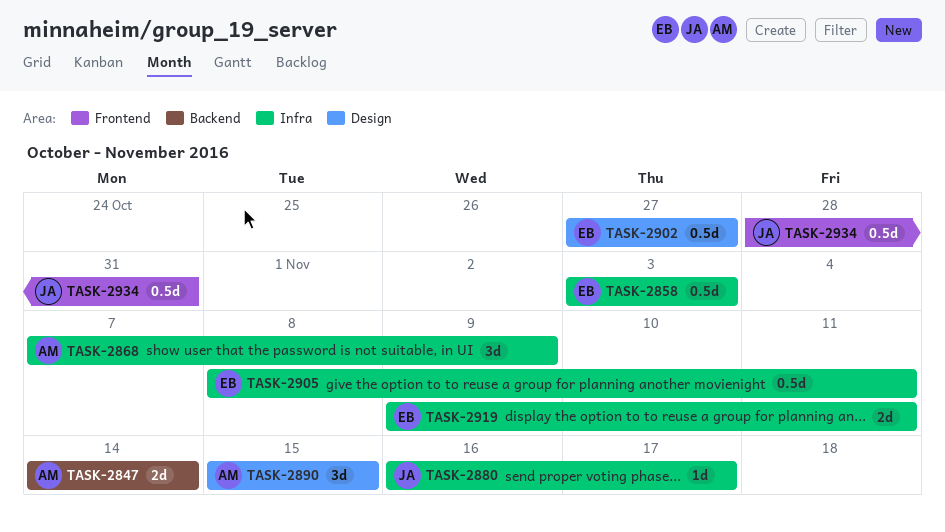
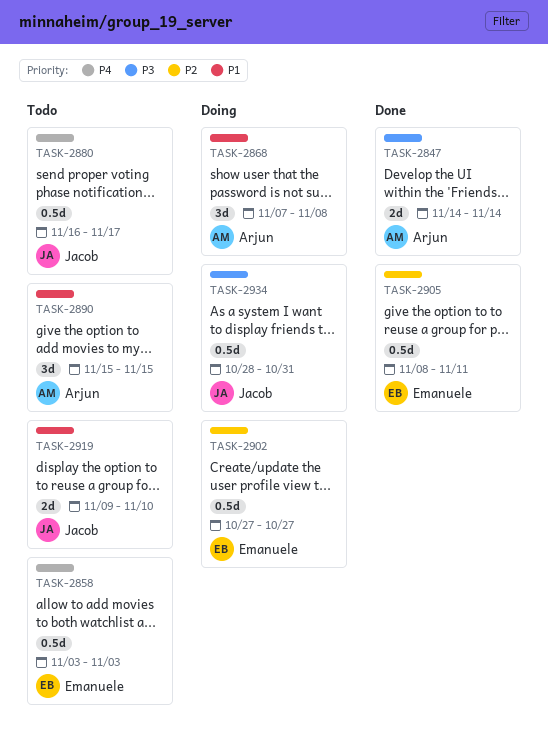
TASK-2868, due: Nov 9 -> Nov 8
TASK-2880, estimate: 1d -> 0.5d
TASK-2919, owner: Emanuele -> Jacob
TASK-2919, due: Nov 11 -> Nov 10

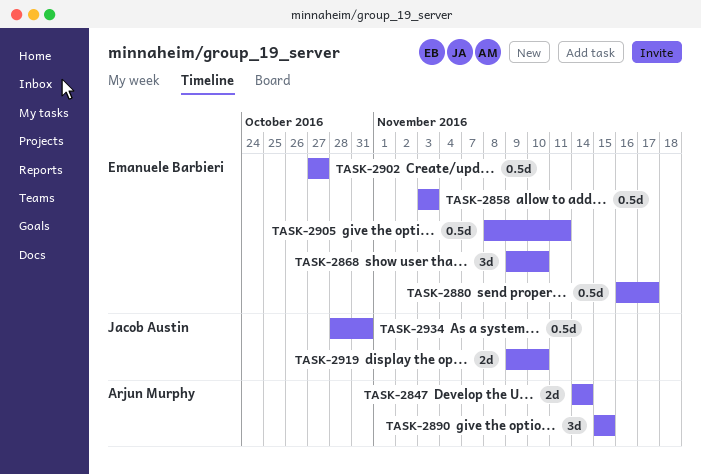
TASK-2868, owner: Arjun Murphy -> Emanuele Barbieri
TASK-2868, start: Nov 7 -> Nov 9
TASK-2868, due: Nov 8 -> Nov 10
TASK-2880, owner: Jacob Austin -> Emanuele Barbieri

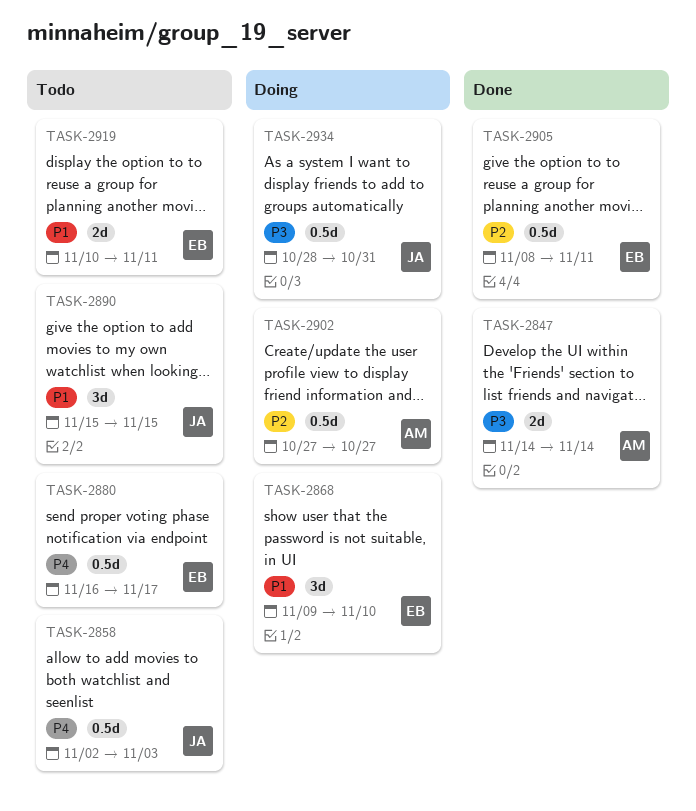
TASK-2858, owner: Emanuele Barbieri -> Jacob Austin
TASK-2858, start: Nov 3 -> Nov 2
TASK-2890, owner: Arjun Murphy -> Jacob Austin
TASK-2902, owner: Emanuele Barbieri -> Arjun Murphy
TASK-2919, owner: Jacob Austin -> Emanuele Barbieri
TASK-2919, start: Nov 9 -> Nov 10
TASK-2919, due: Nov 10 -> Nov 11

